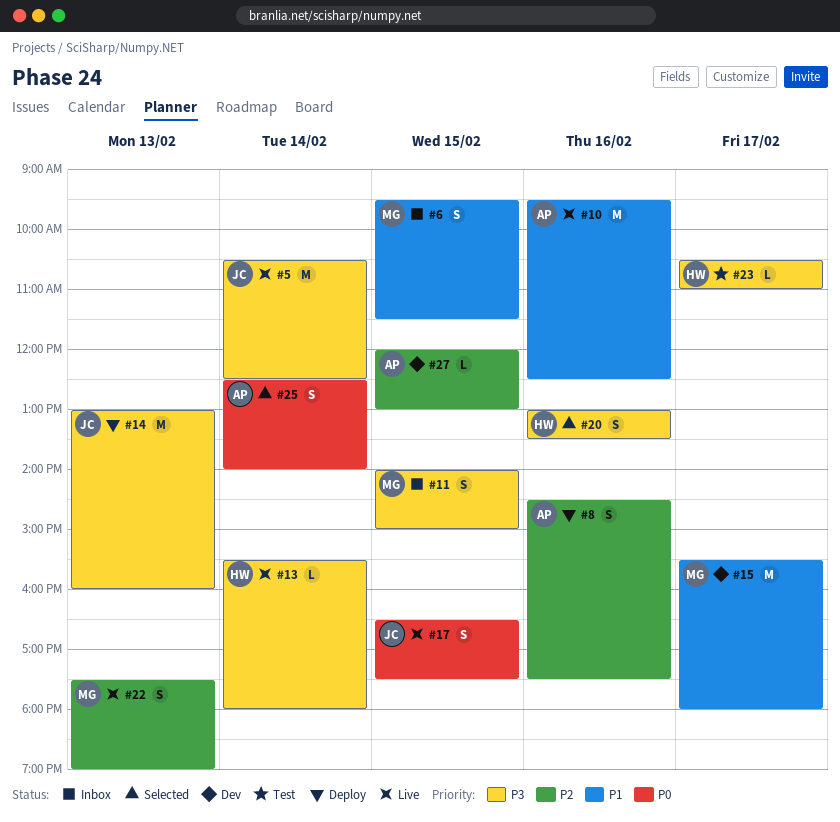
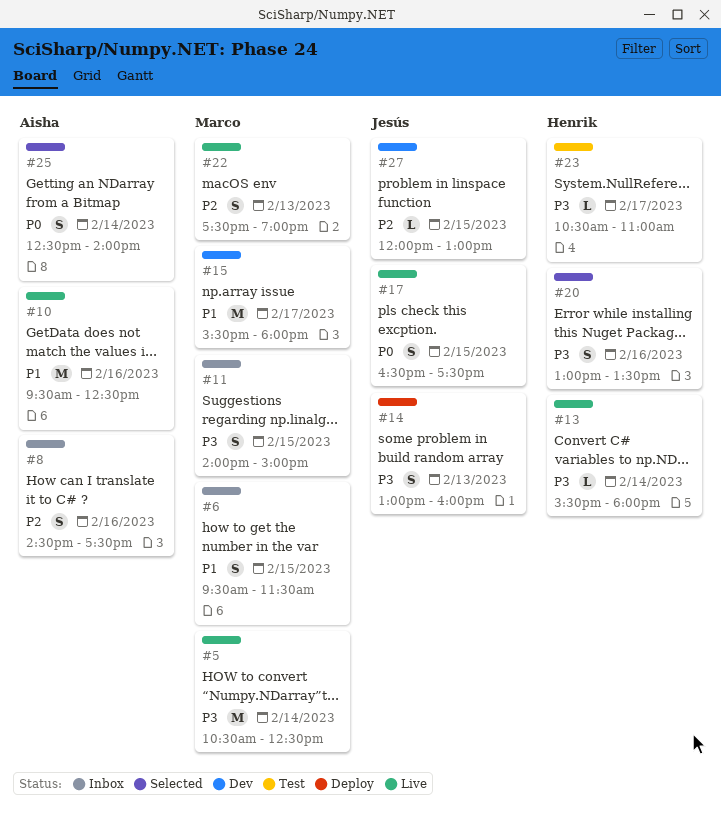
#5, owner: Jesús -> Marco
#8, status: Deploy -> Inbox
#14, estimate: M -> S
#27, owner: Aisha -> Jesús

